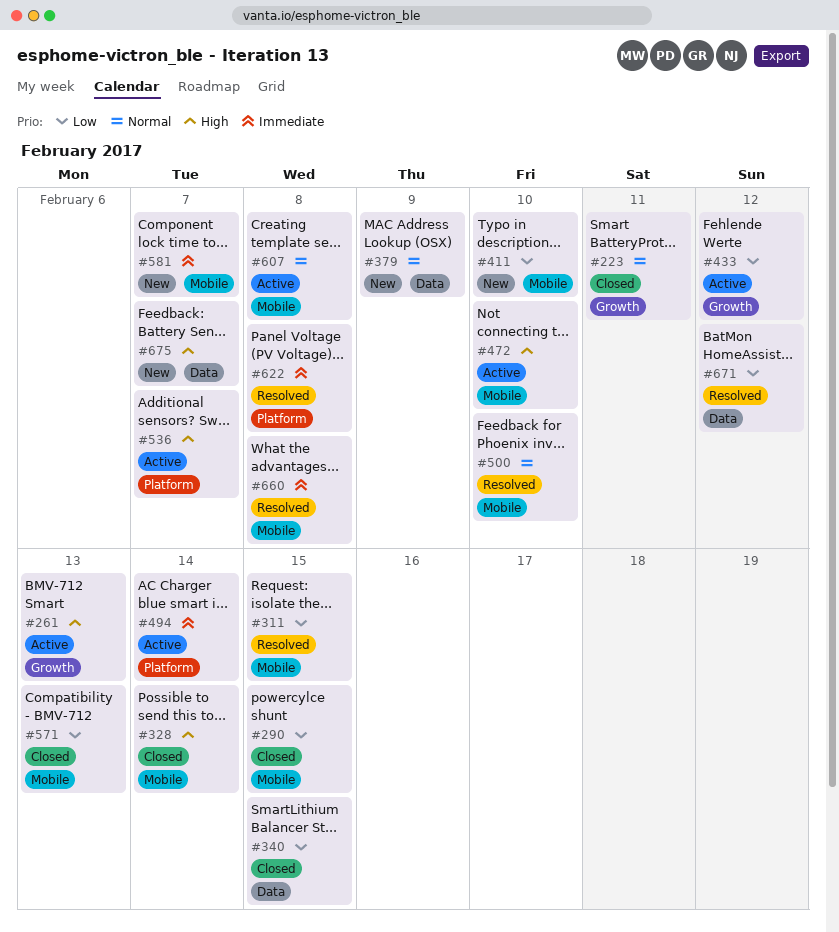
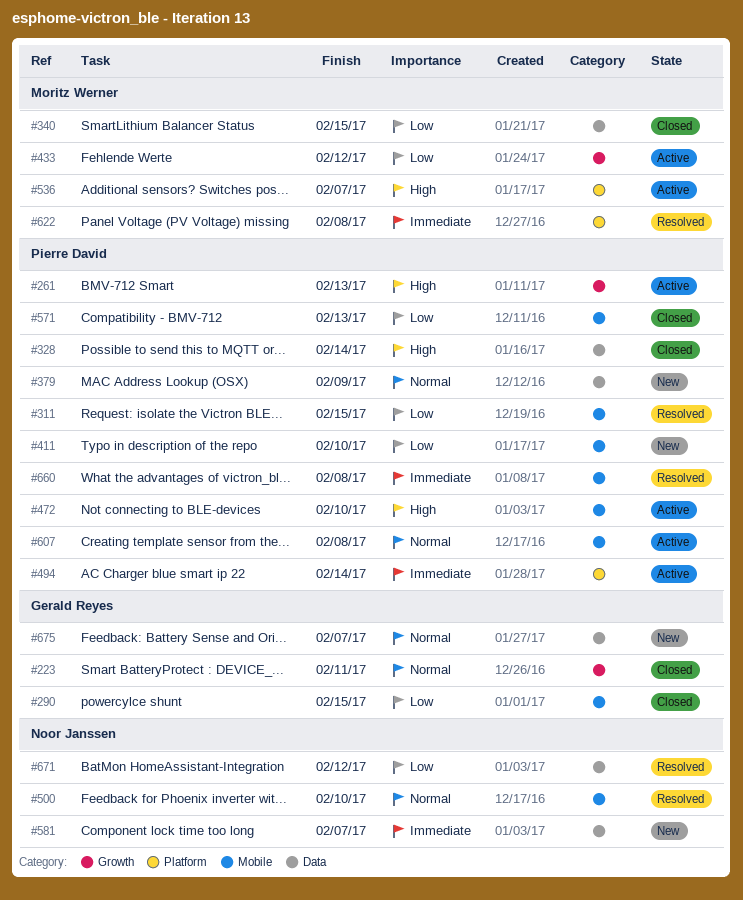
#328, label: Mobile -> Data
#581, label: Mobile -> Data
#675, priority: High -> Normal

